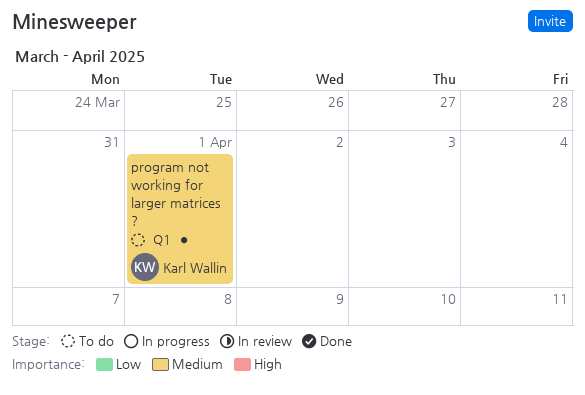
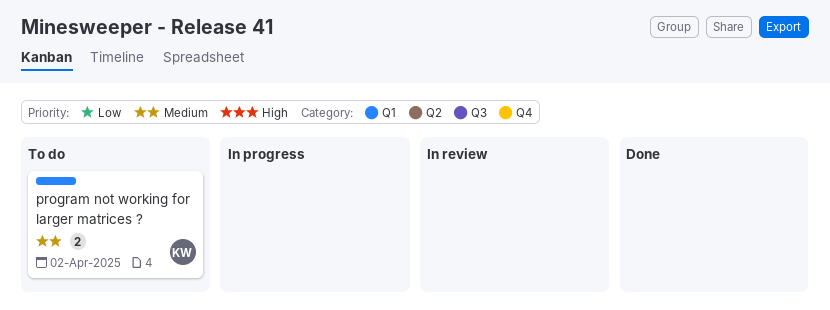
program not working for larger matrices ?, estimate: 1 -> 2
program not working for larger matrices ?, due: Apr 1 -> Apr 2

